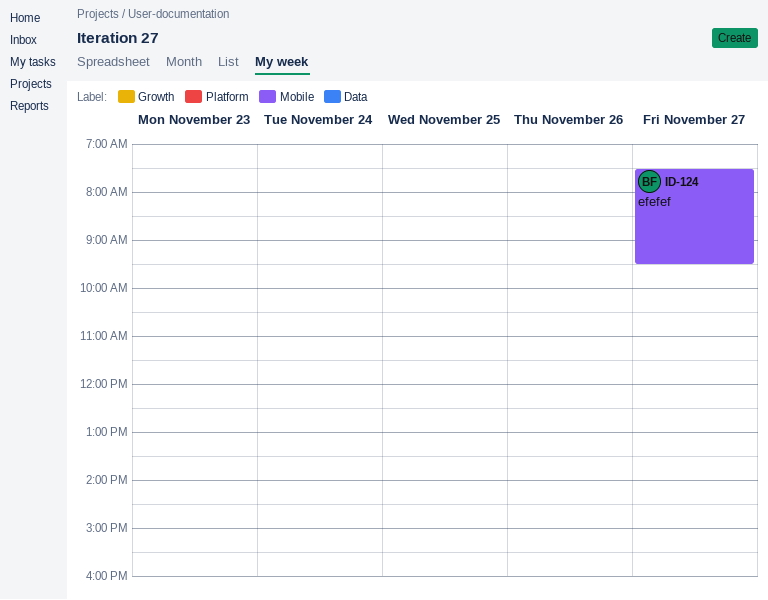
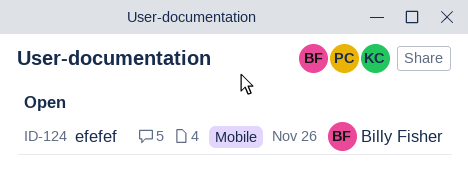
ID-124, day: Nov 27 -> Nov 26

